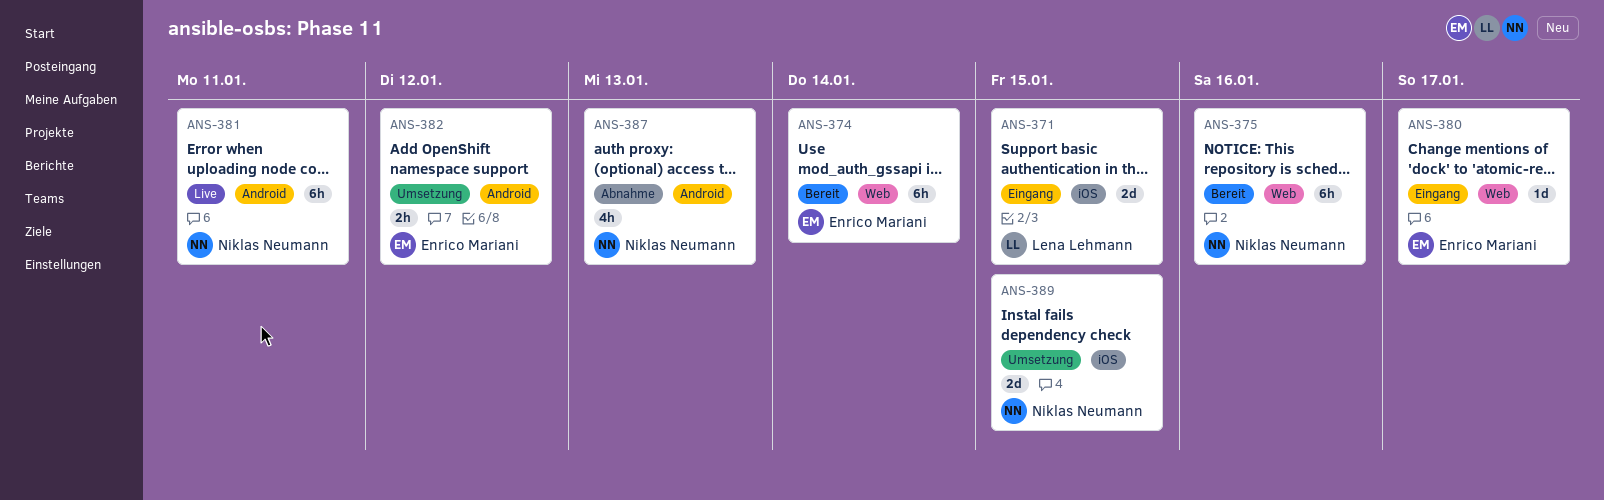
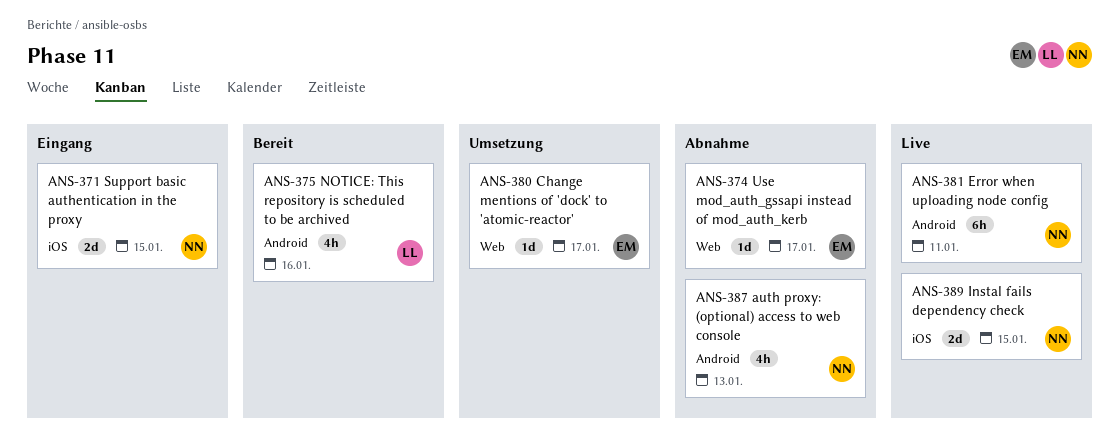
ANS-371, owner: Lena Lehmann -> Niklas Neumann
ANS-374, status: Bereit -> Abnahme
ANS-374, estimate: 6h -> 1d
ANS-374, due: Jan 14 -> Jan 17
ANS-375, owner: Niklas Neumann -> Lena Lehmann
ANS-375, label: Web -> Android
ANS-375, estimate: 6h -> 4h
ANS-380, status: Eingang -> Umsetzung
ANS-382: present -> none
ANS-389, status: Umsetzung -> Live

